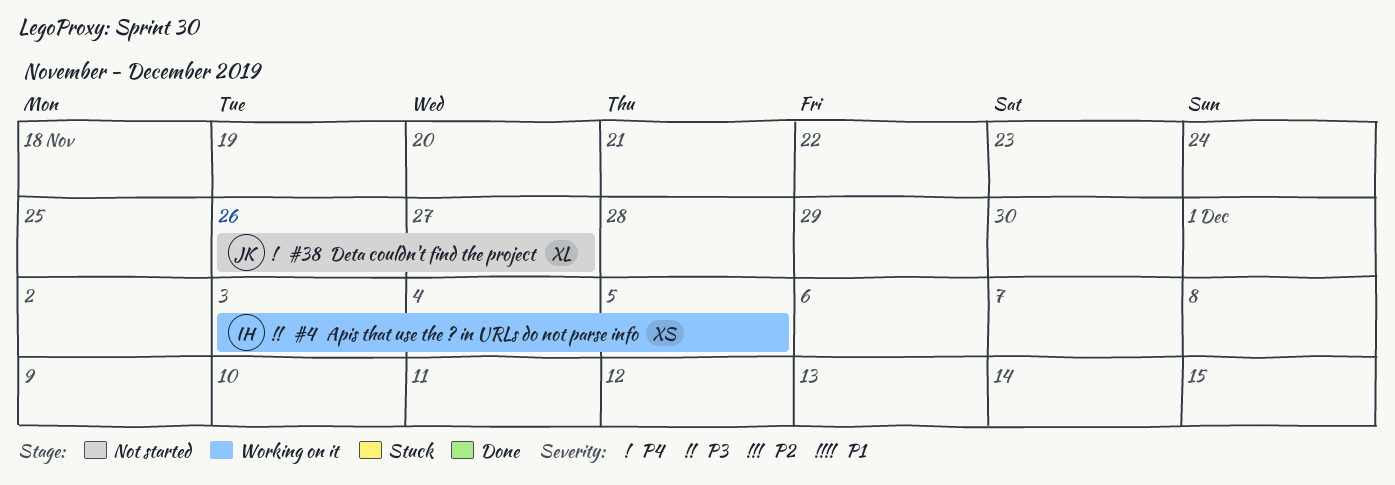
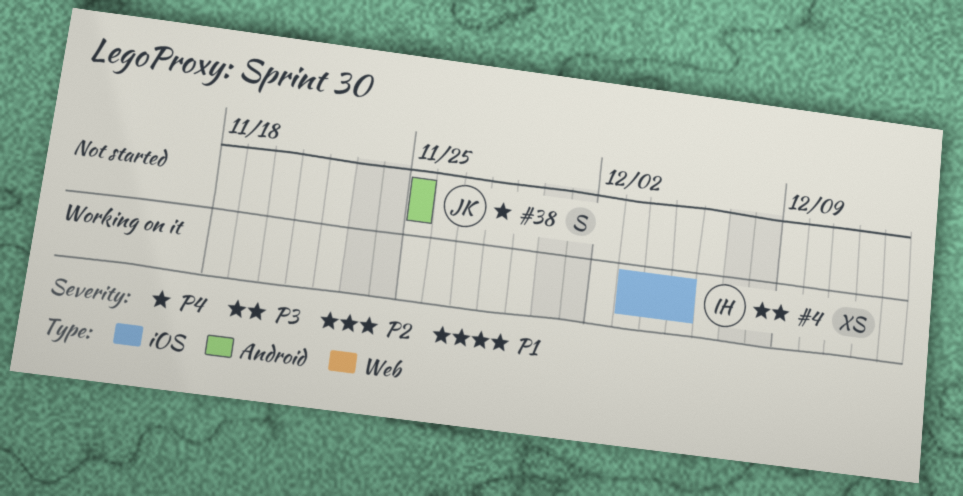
#38, estimate: XL -> S
#38, start: Nov 26 -> Nov 25
#38, due: Nov 27 -> Nov 25

